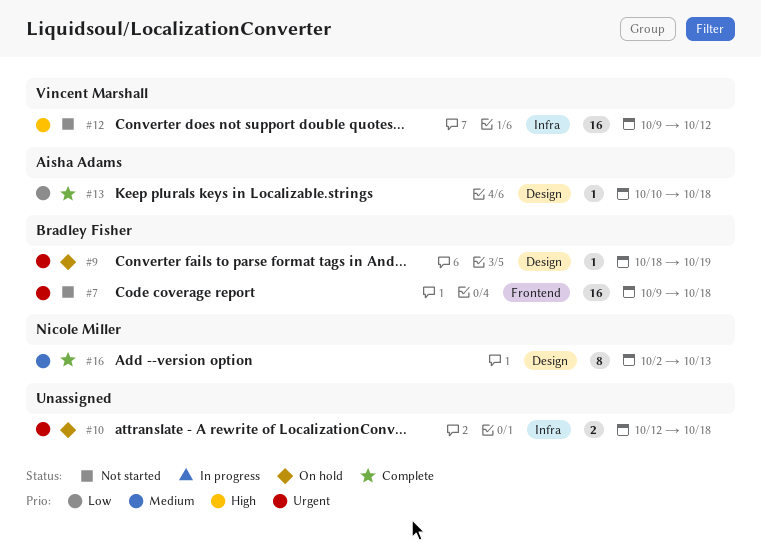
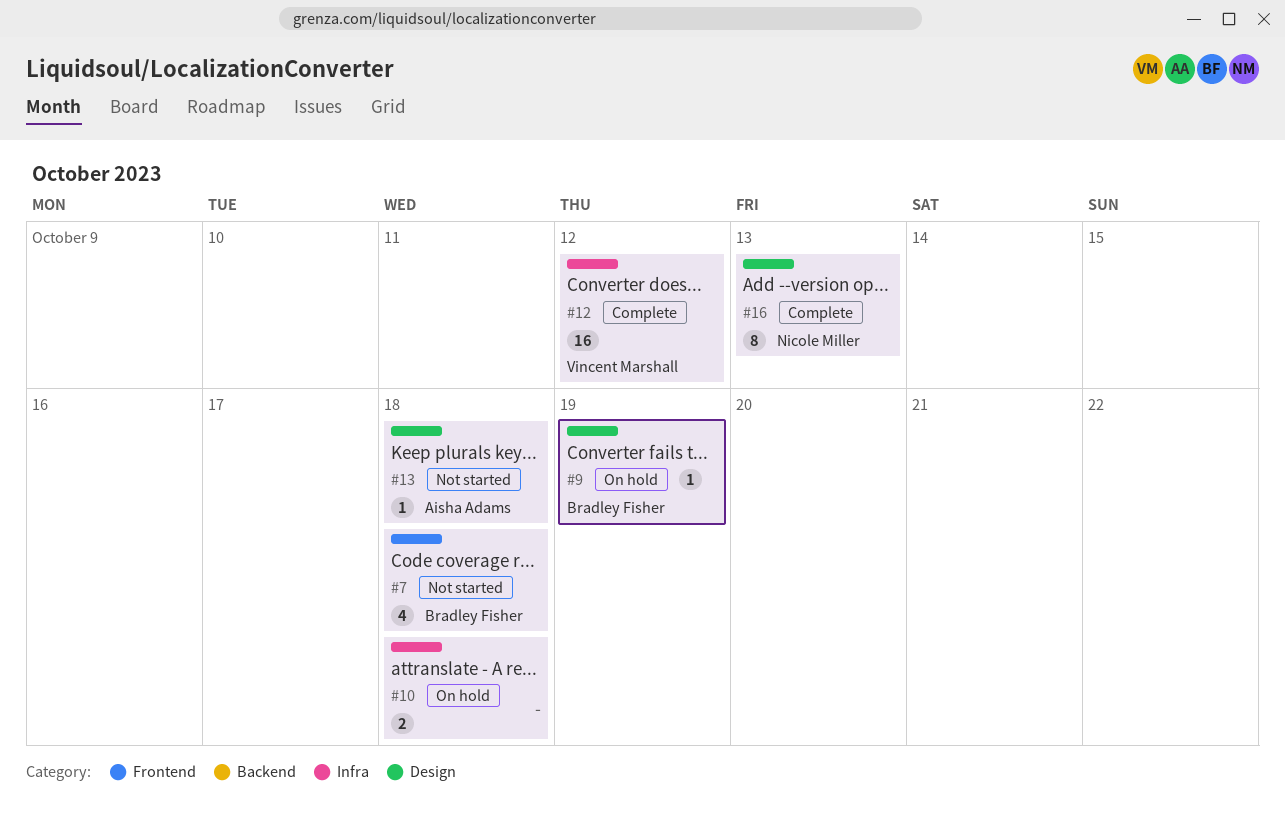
#7, estimate: 16 -> 4
#12, status: Not started -> Complete
#13, status: Complete -> Not started

